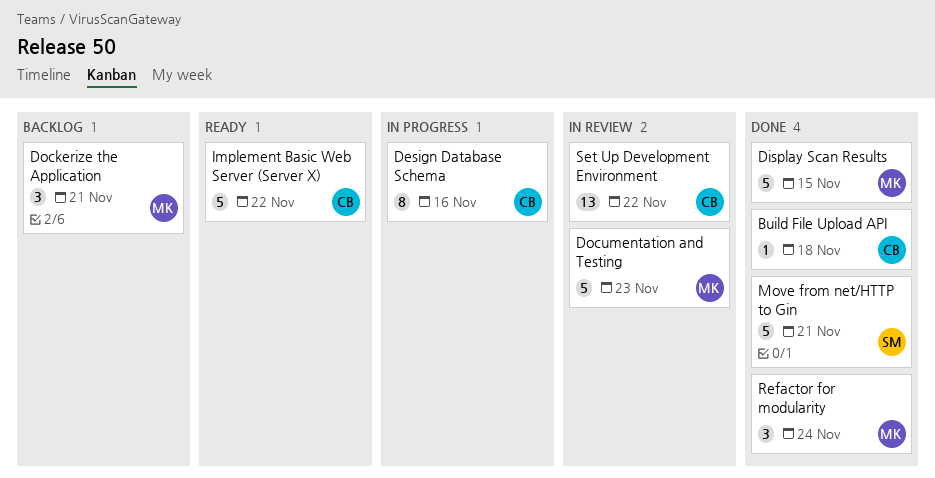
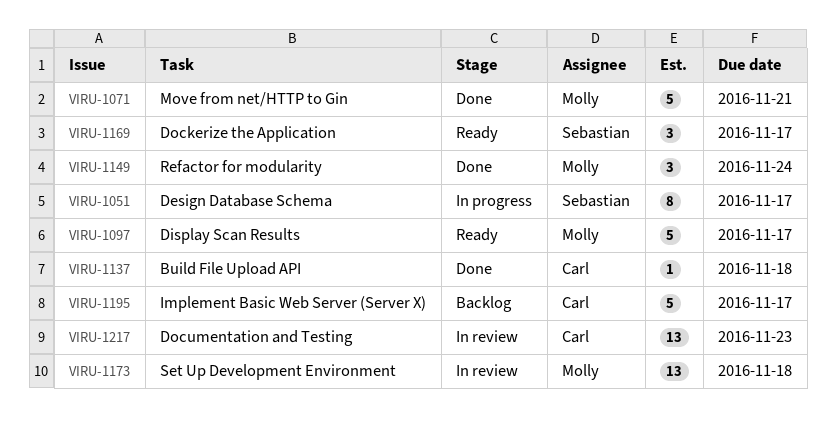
Design Database Schema, owner: Carl -> Sebastian
Design Database Schema, due: Nov 16 -> Nov 17
Display Scan Results, status: Done -> Ready
Display Scan Results, due: Nov 15 -> Nov 17
Dockerize the Application, status: Backlog -> Ready
Dockerize the Application, owner: Molly -> Sebastian
Dockerize the Application, due: Nov 21 -> Nov 17
Documentation and Testing, owner: Molly -> Carl
Documentation and Testing, estimate: 5 -> 13
Implement Basic Web Server (Server X), status: Ready -> Backlog
Implement Basic Web Server (Server X), due: Nov 22 -> Nov 17
Move from net/HTTP to Gin, owner: Sebastian -> Molly
Set Up Development Environment, owner: Carl -> Molly
Set Up Development Environment, due: Nov 22 -> Nov 18

